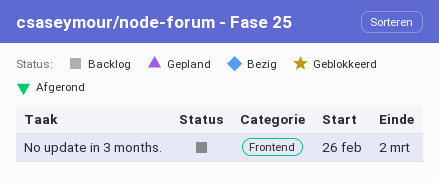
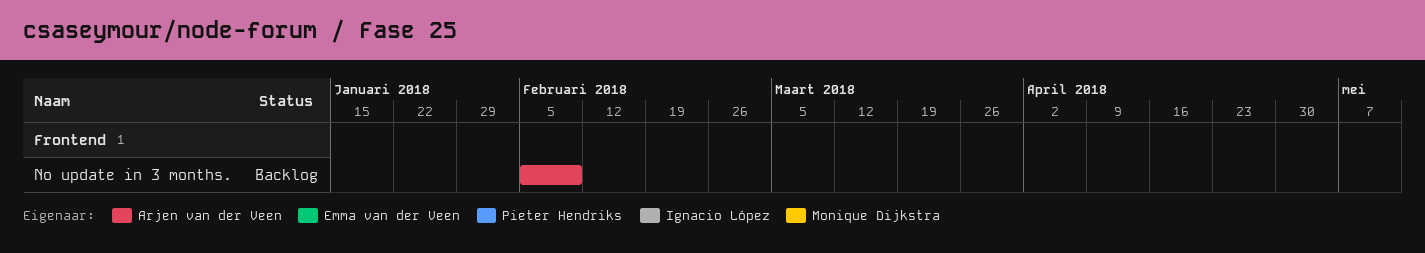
No update in 3 months., start: Feb 26 -> Feb 5
No update in 3 months., due: Mar 2 -> Feb 9

